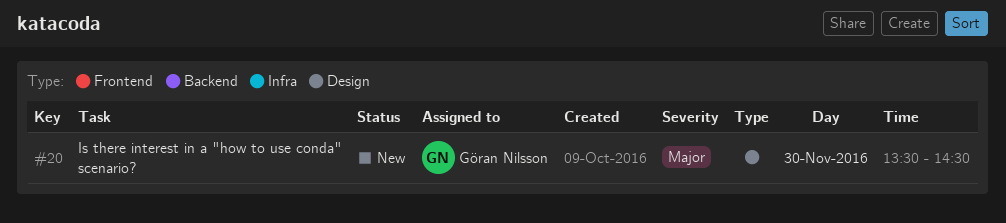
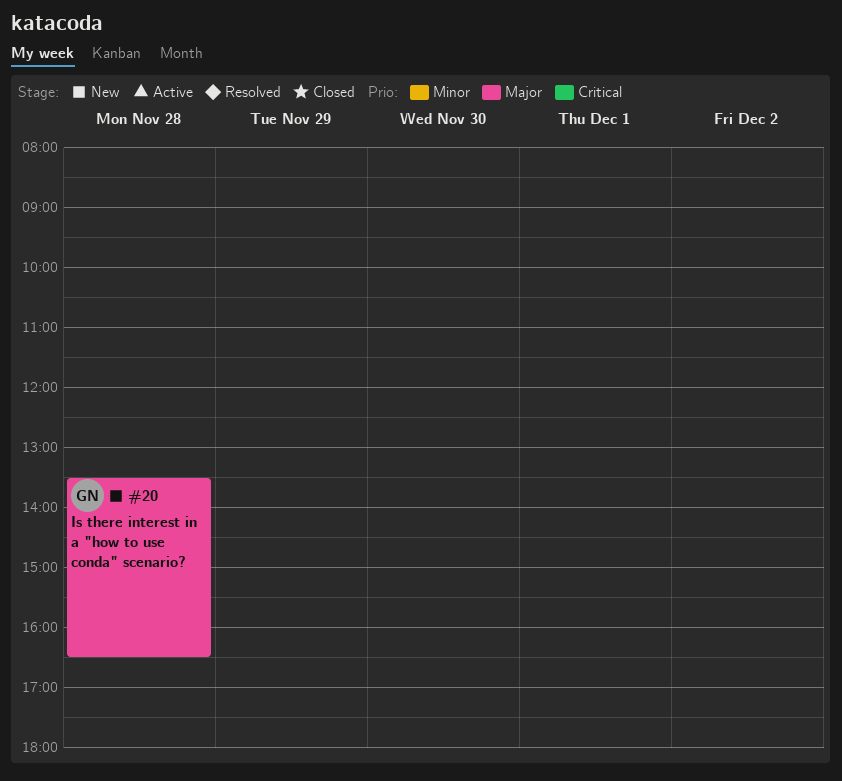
#20, day: Nov 30 -> Nov 28
#20, ends: 14:30 -> 16:30

